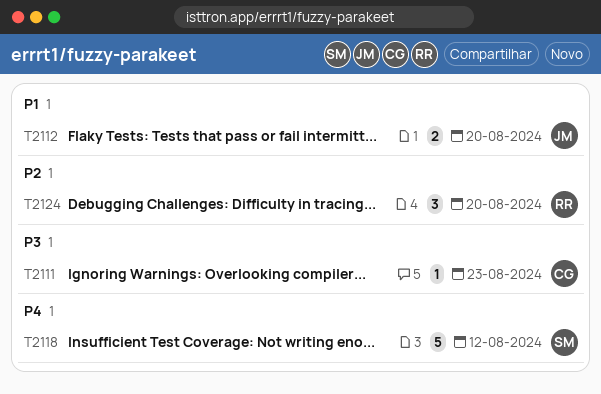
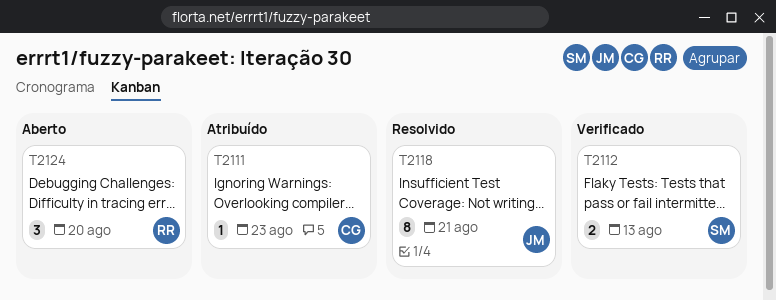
T2112, owner: JM -> SM
T2112, due: Aug 20 -> Aug 13
T2118, owner: SM -> JM
T2118, estimate: 5 -> 8
T2118, due: Aug 12 -> Aug 21

